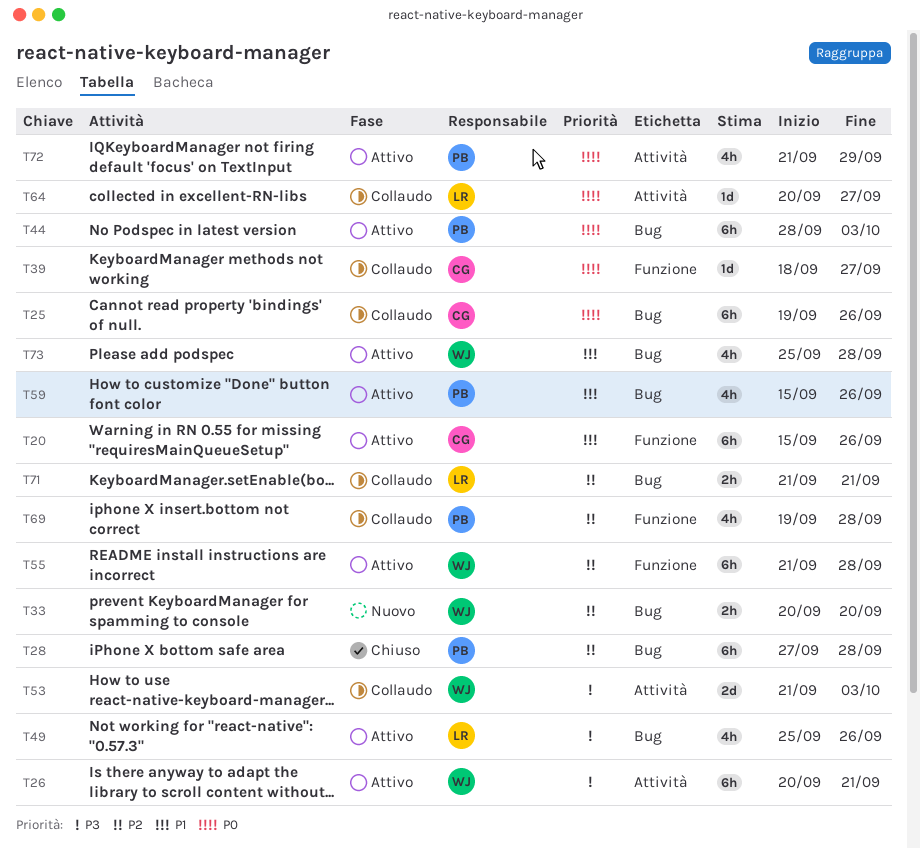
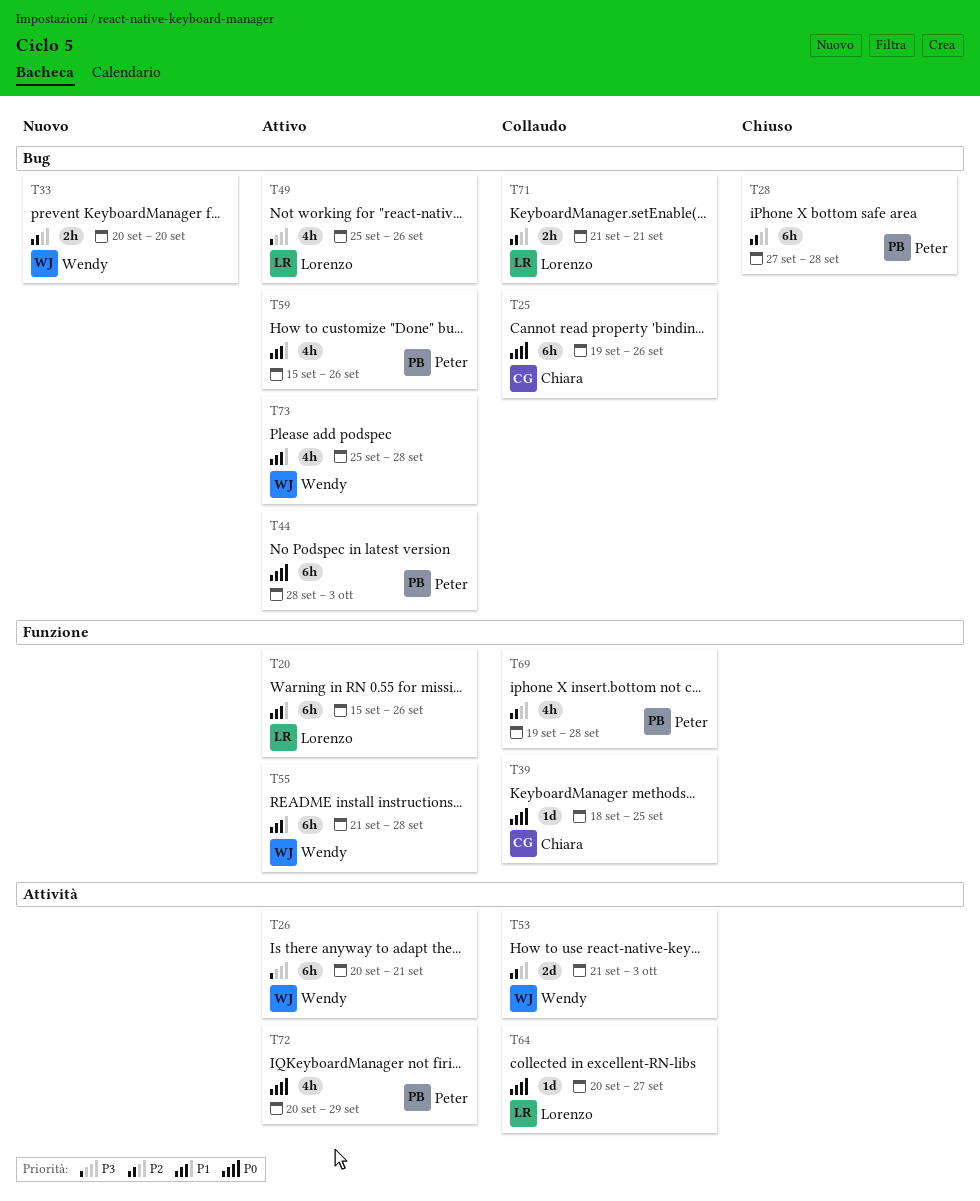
T20, owner: Chiara -> Lorenzo
T39, due: Sep 27 -> Sep 25
T53, priority: P3 -> P2
T55, priority: P2 -> P1
T72, start: Sep 21 -> Sep 20

